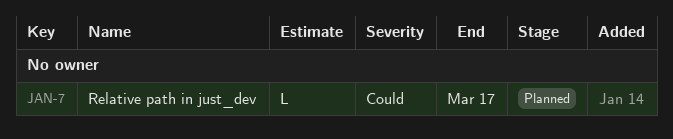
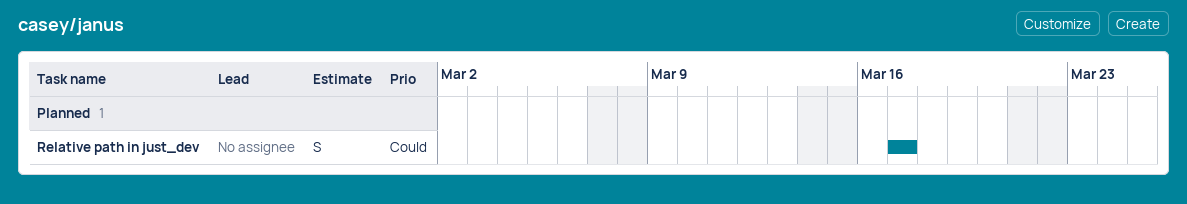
Relative path in just_dev, estimate: L -> S

